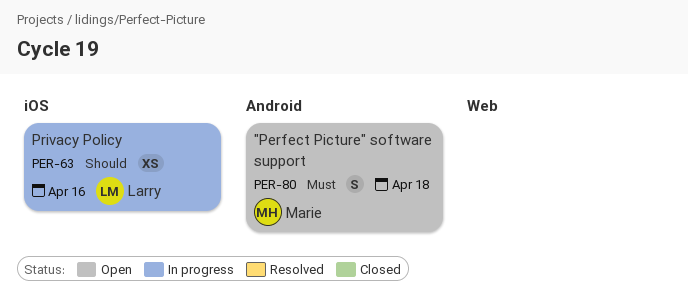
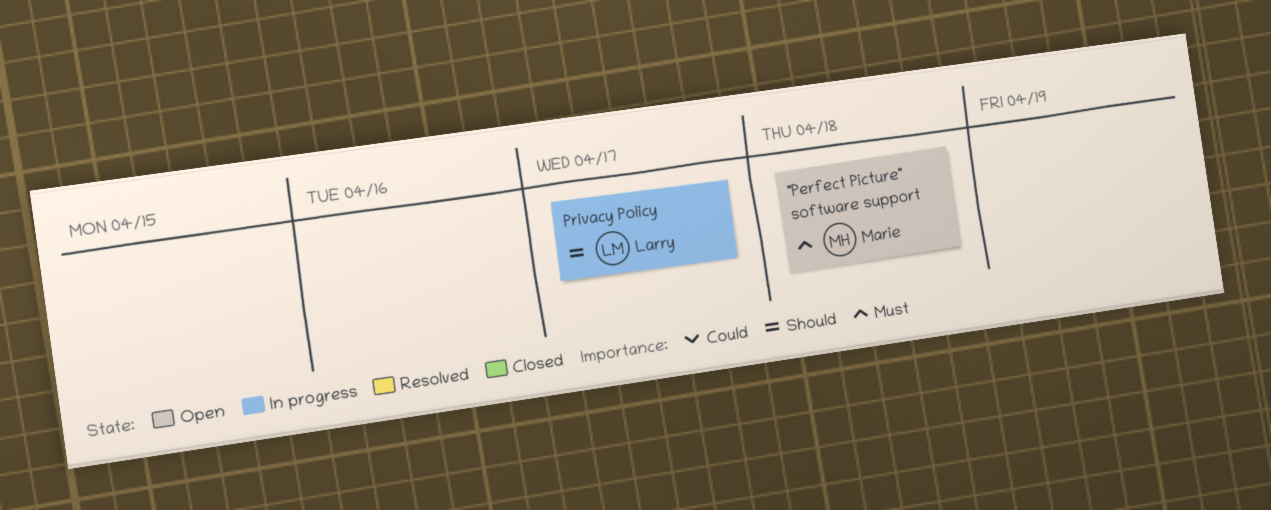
Privacy Policy, due: Apr 16 -> Apr 17

